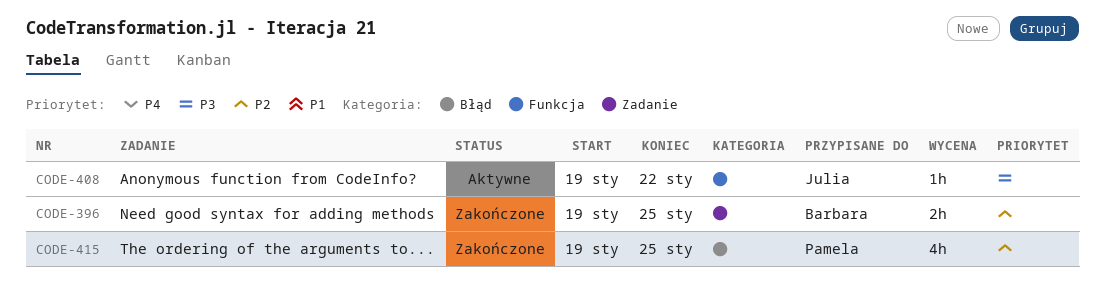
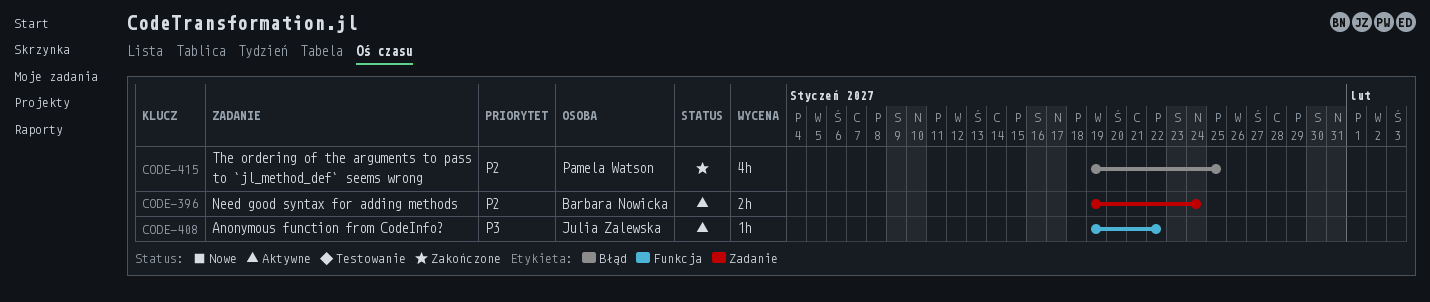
CODE-396, status: Zakończone -> Aktywne
CODE-396, due: Jan 25 -> Jan 24

